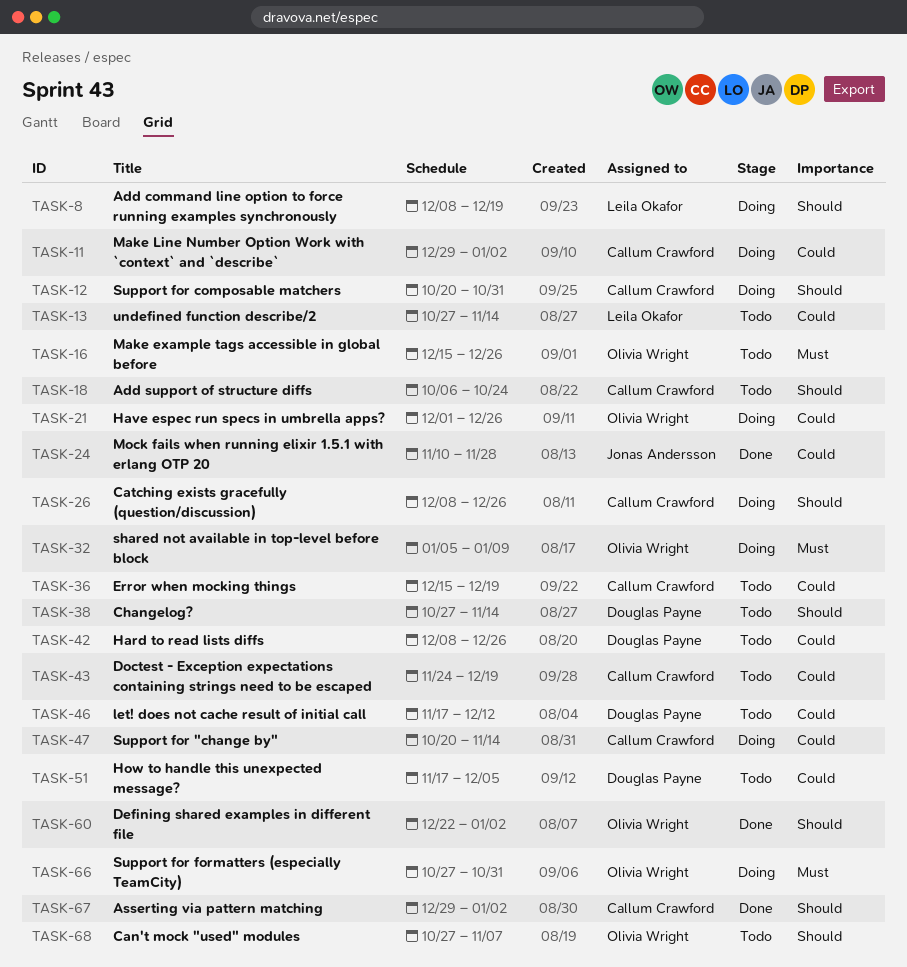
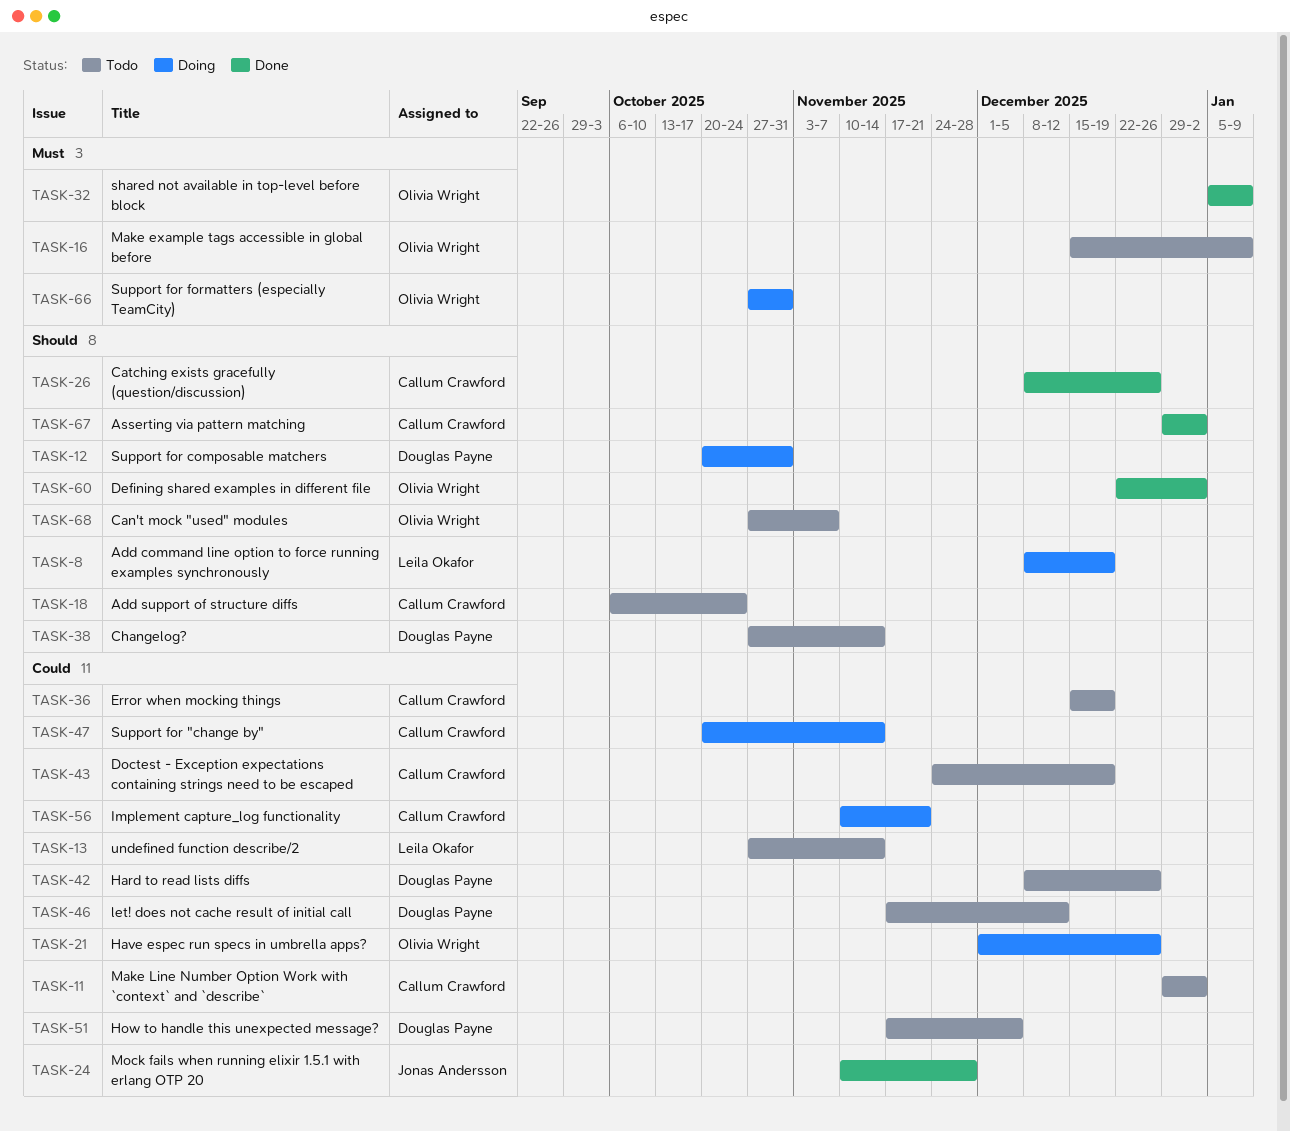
TASK-11, status: Doing -> Todo
TASK-12, owner: Callum Crawford -> Douglas Payne
TASK-16, due: Dec 26 -> Jan 9
TASK-26, status: Doing -> Done
TASK-32, status: Doing -> Done
TASK-56: none -> present

